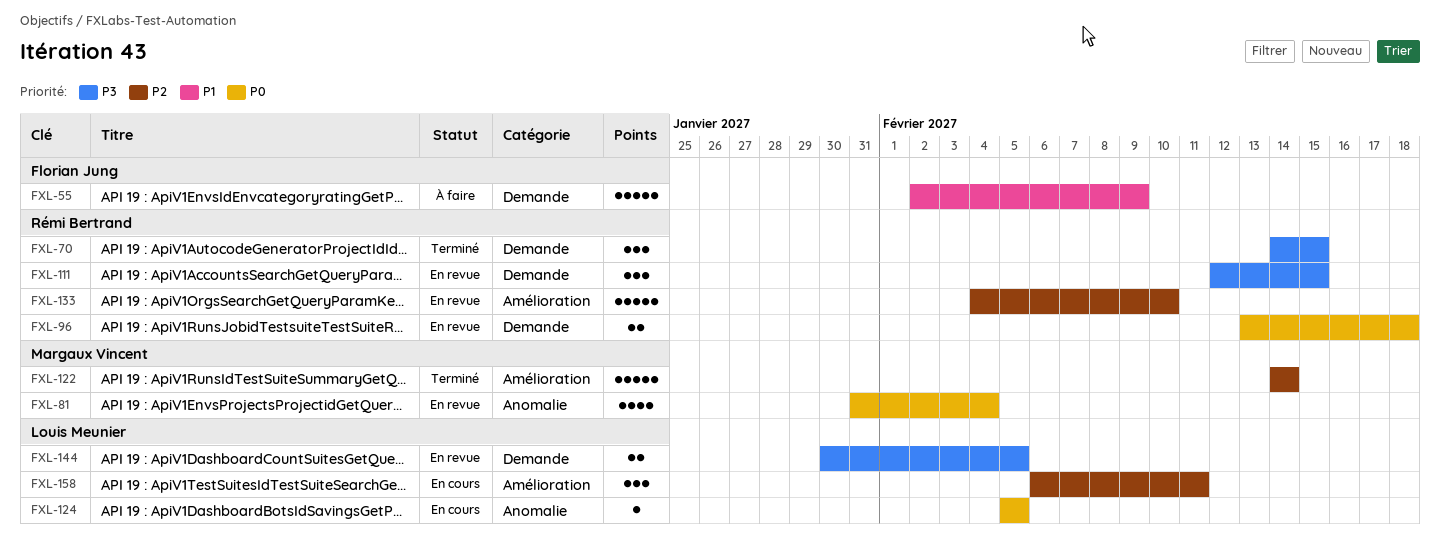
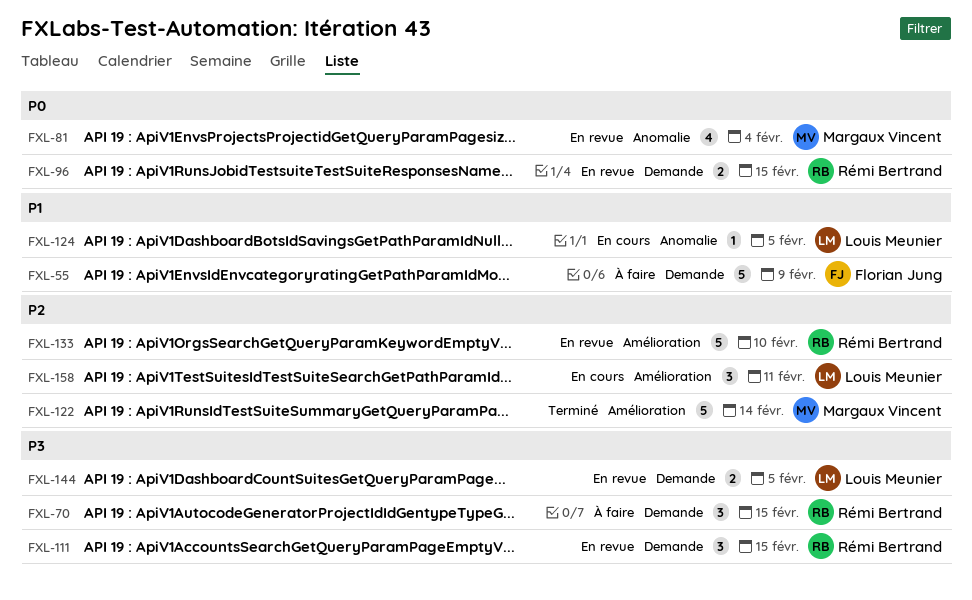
FXL-70, status: Terminé -> À faire
FXL-96, due: Feb 18 -> Feb 15
FXL-124, priority: P0 -> P1

